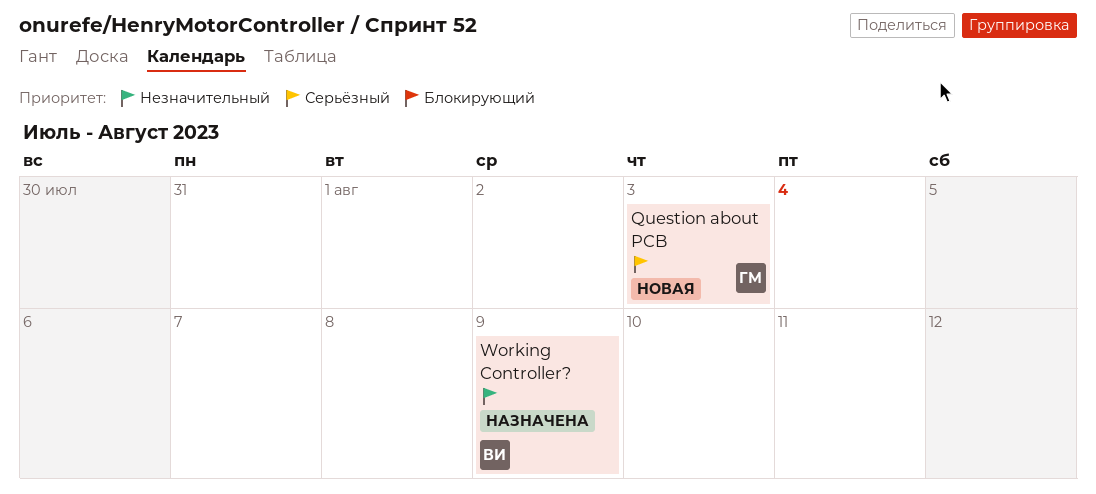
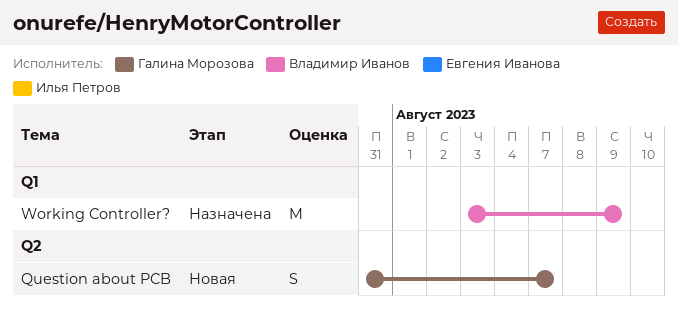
Question about PCB, due: Aug 3 -> Aug 7

